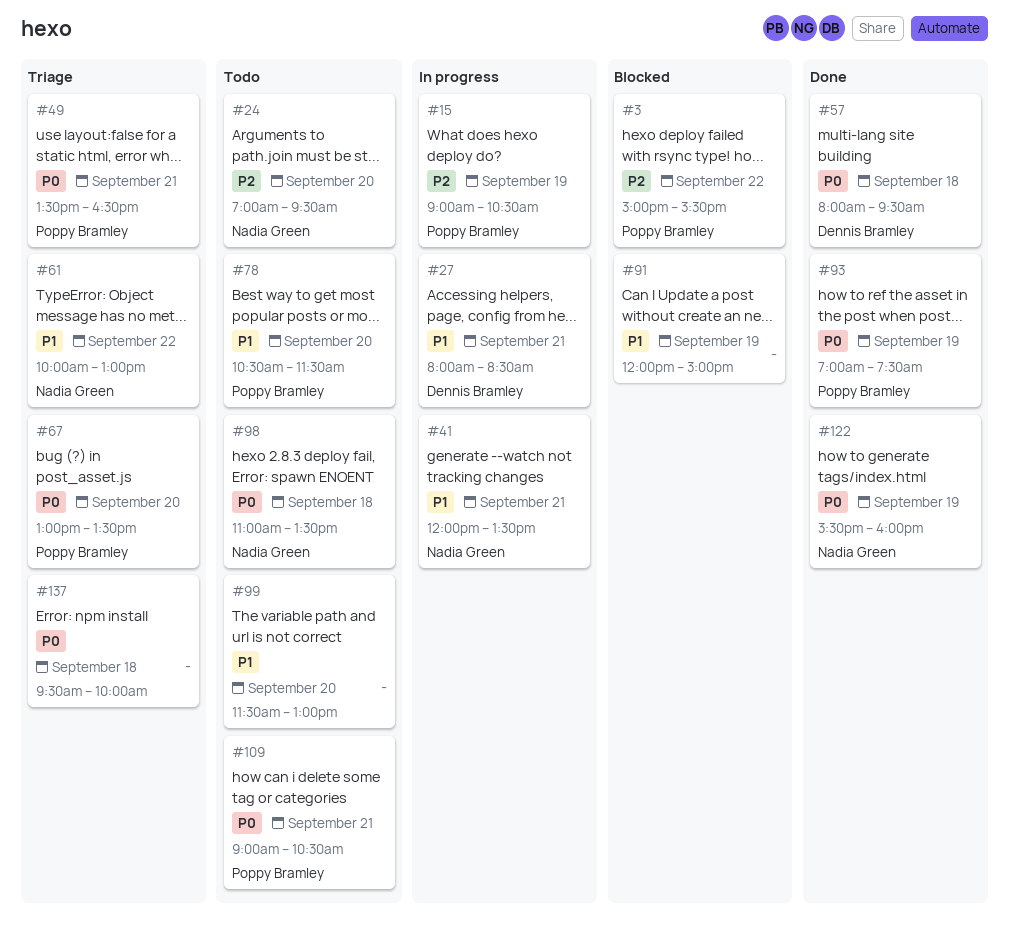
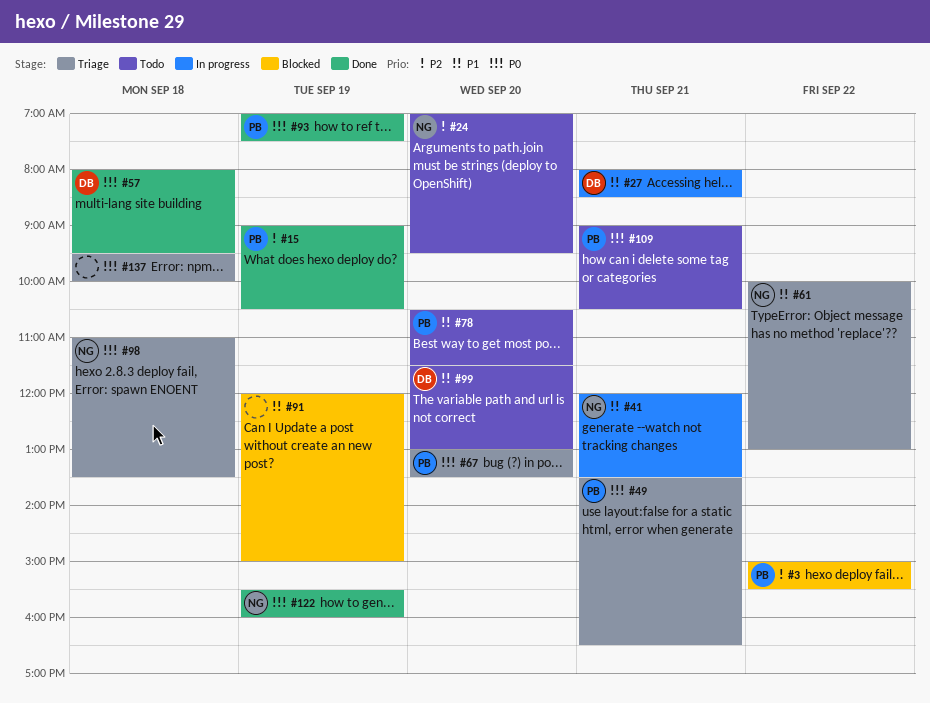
#15, status: In progress -> Done
#98, status: Todo -> Triage
#99, owner: none -> Dennis Bramley

